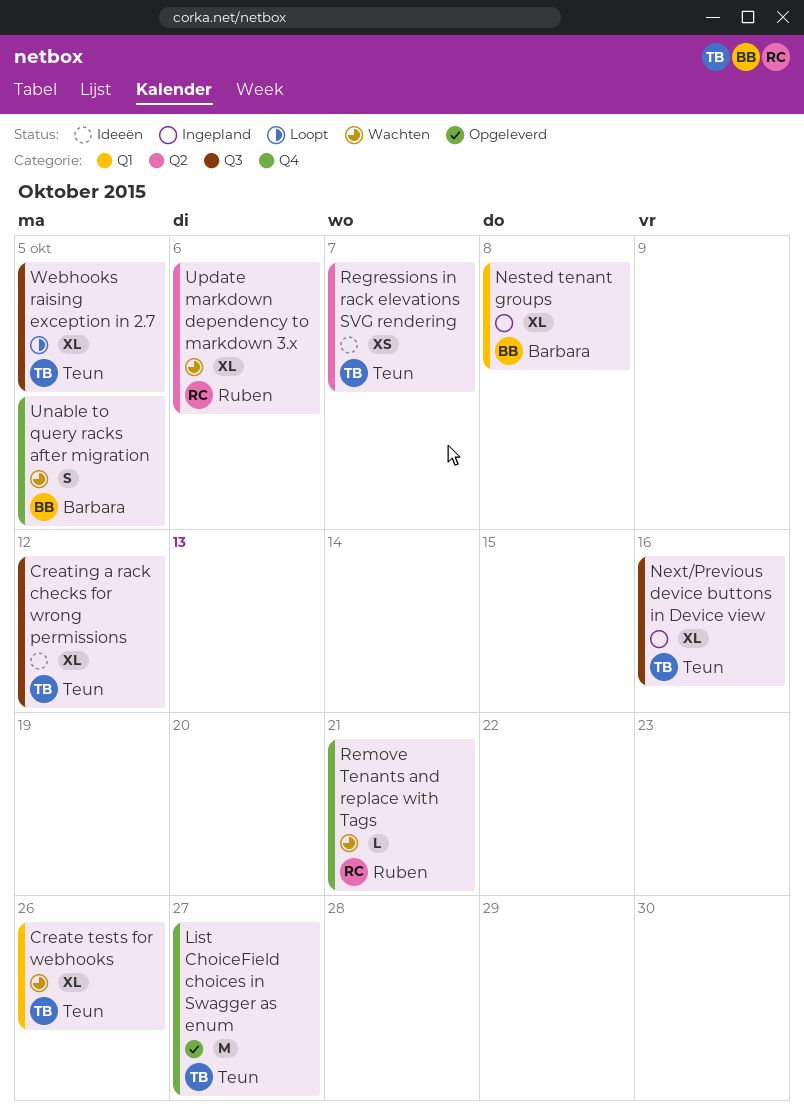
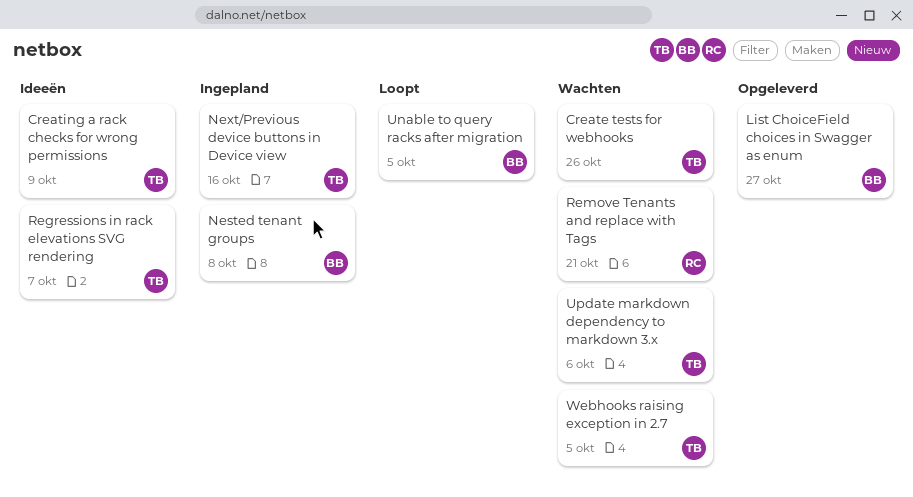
Creating a rack checks for wrong permissions, due: Oct 12 -> Oct 9
List ChoiceField choices in Swagger as enum, owner: Teun -> Barbara
Unable to query racks after migration, status: Wachten -> Loopt
Update markdown dependency to markdown 3.x, owner: Ruben -> Teun
Webhooks raising exception in 2.7, status: Loopt -> Wachten

